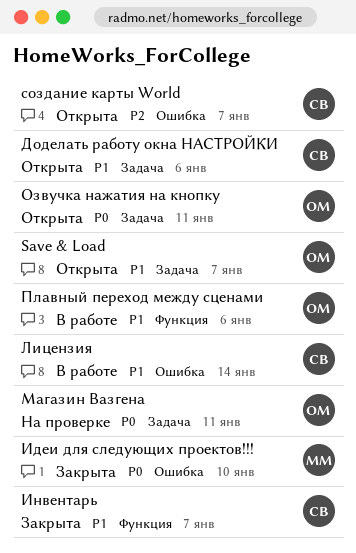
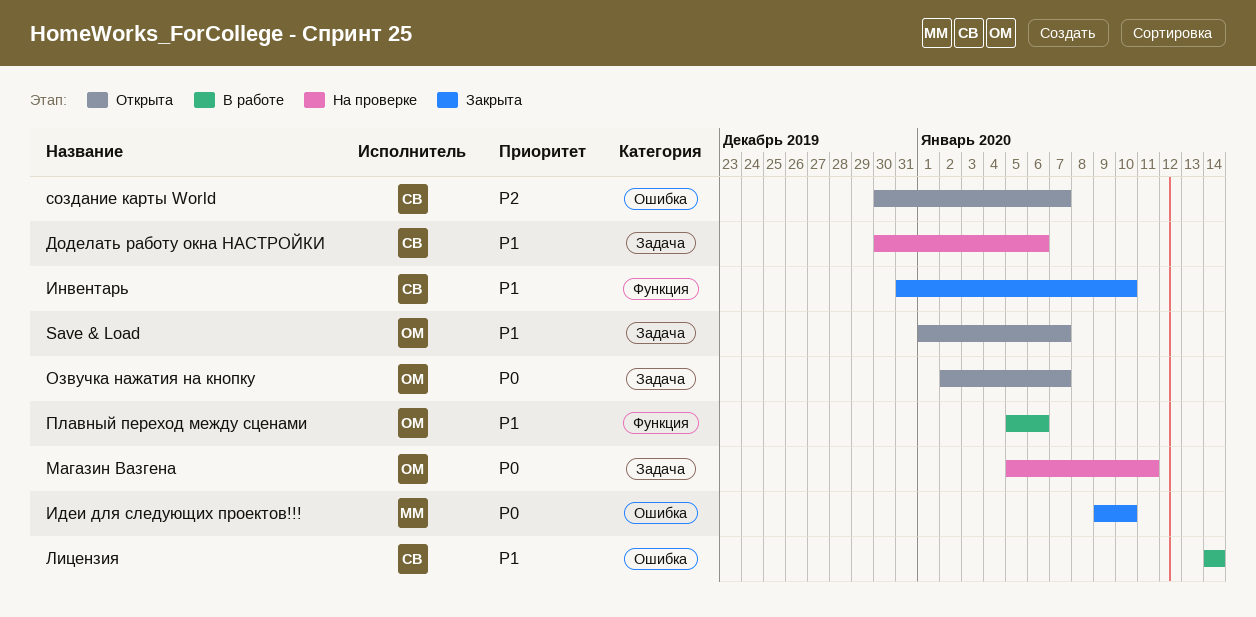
Доделать работу окна НАСТРОЙКИ, status: Открыта -> На проверке
Инвентарь, due: Jan 7 -> Jan 10
Озвучка нажатия на кнопку, due: Jan 11 -> Jan 7

